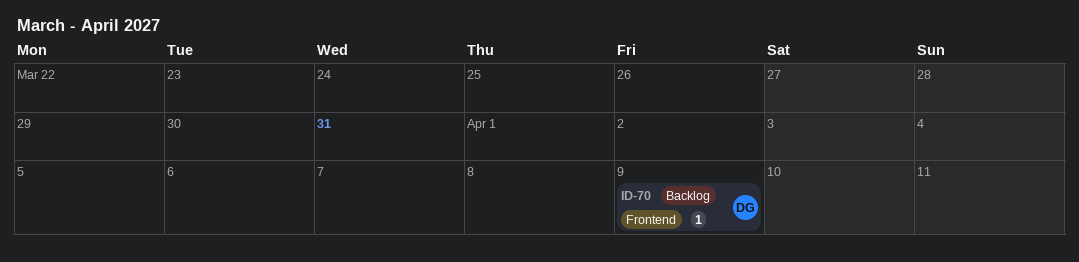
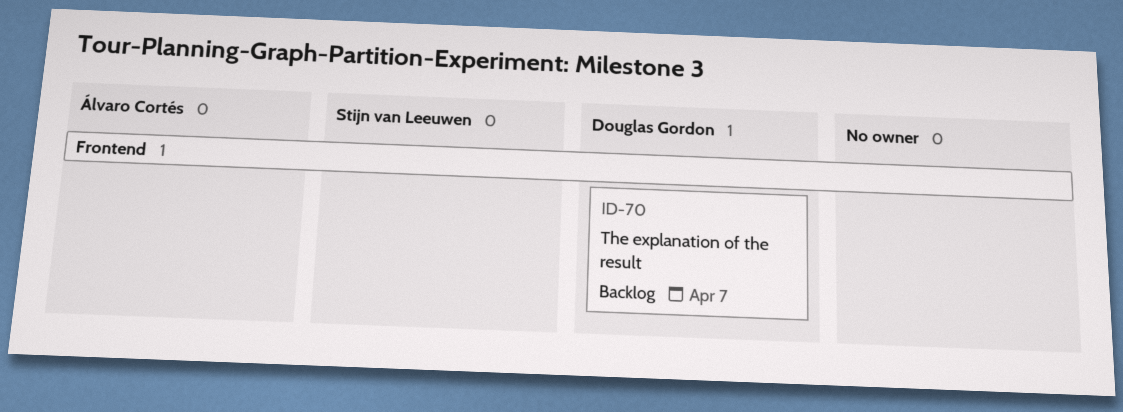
ID-70, due: Apr 9 -> Apr 7

